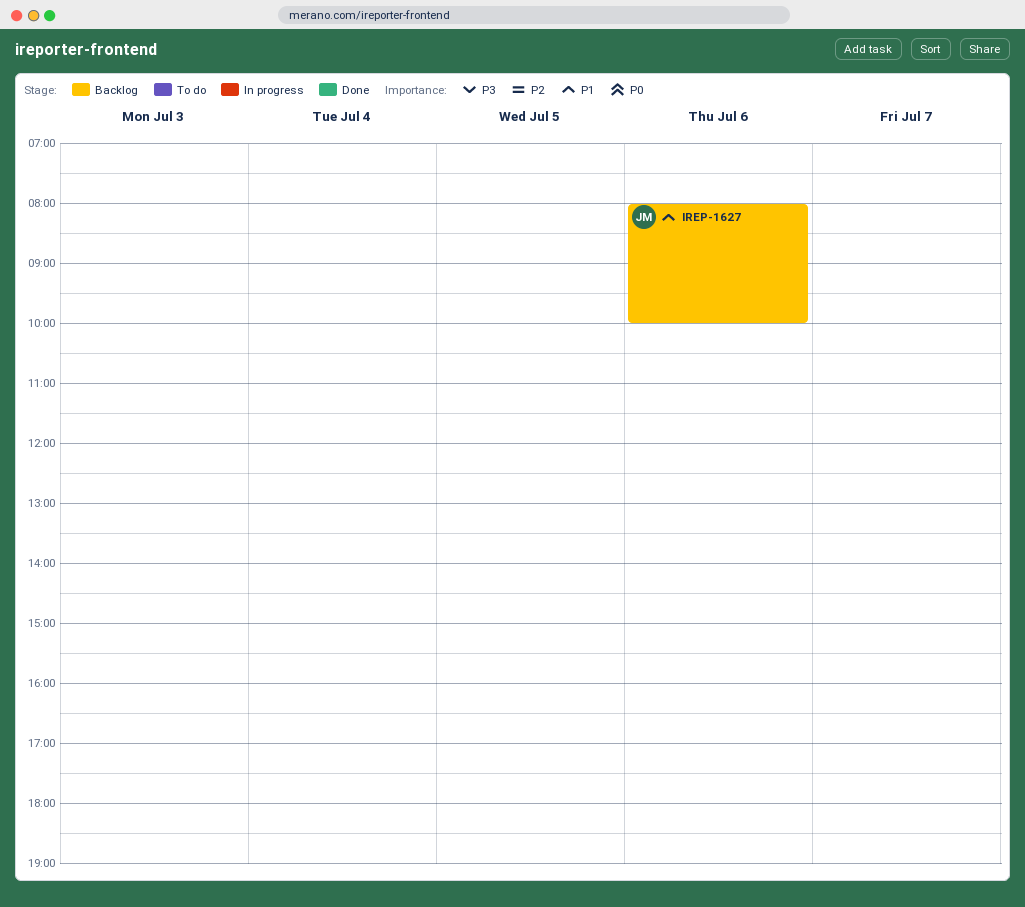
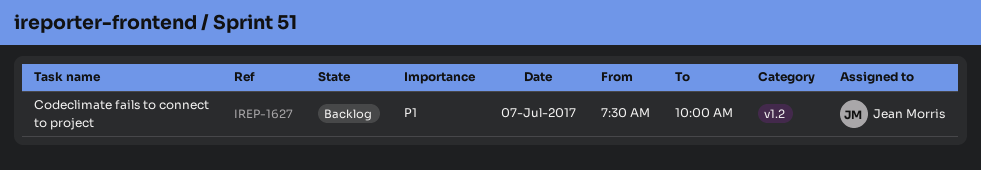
IREP-1627, day: Jul 6 -> Jul 7
IREP-1627, begins: 08:00 -> 07:30

